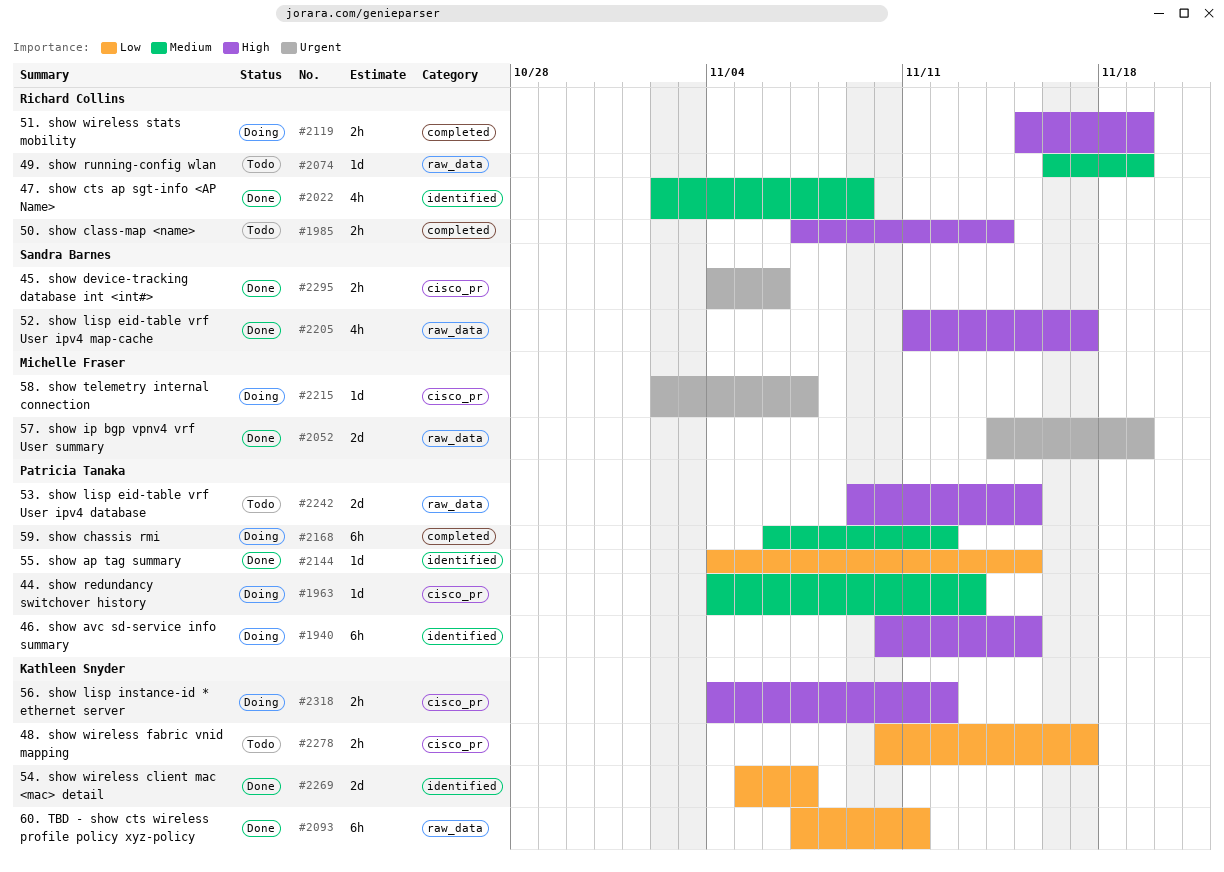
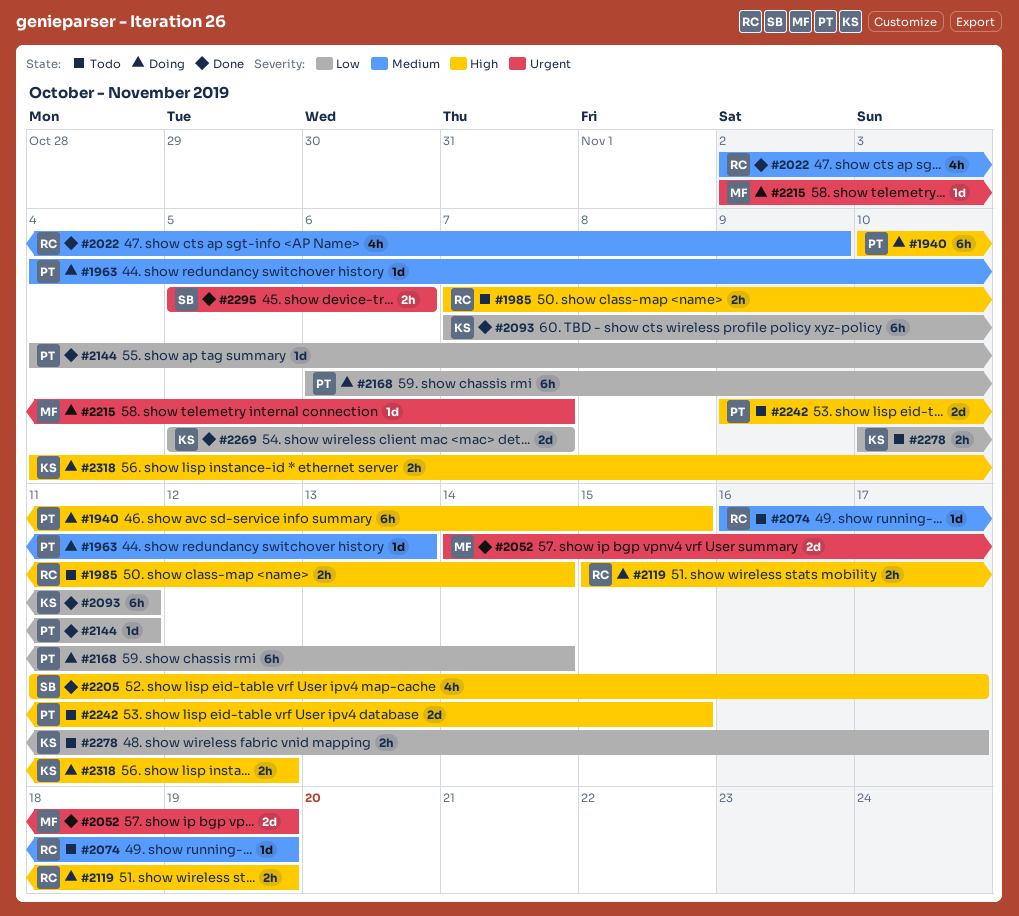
#2144, due: Nov 15 -> Nov 11
#2168, priority: Medium -> Low
#2168, due: Nov 12 -> Nov 14
#2295, start: Nov 4 -> Nov 5

